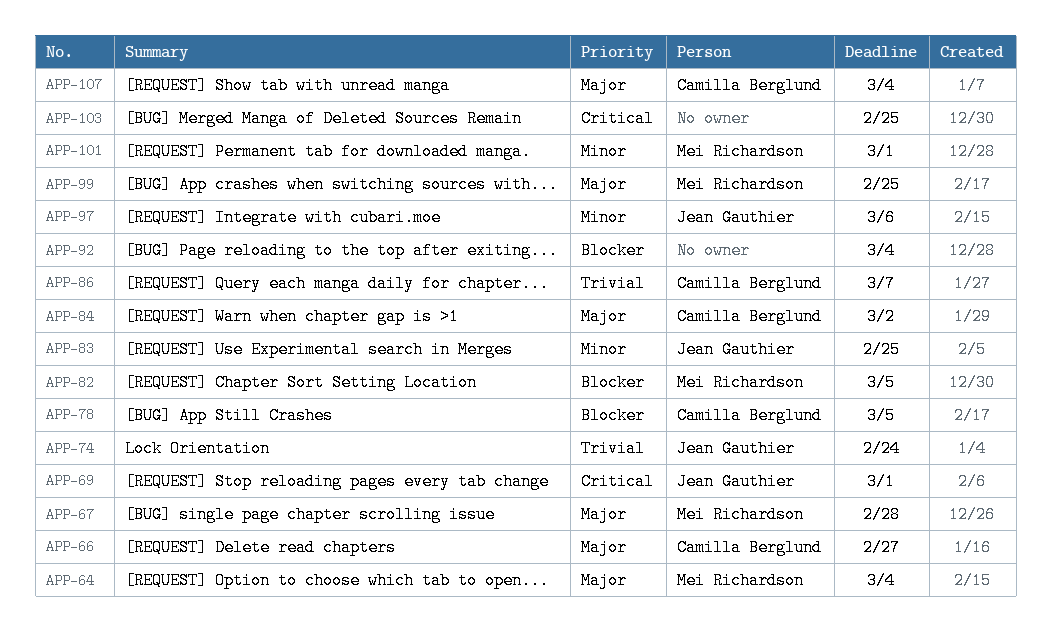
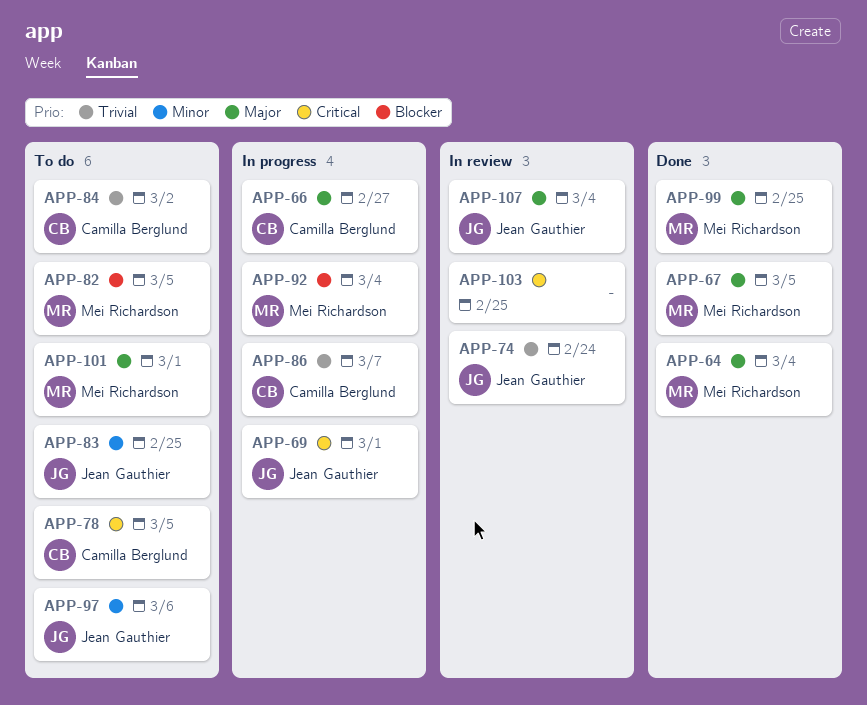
APP-67, due: Feb 28 -> Mar 5
APP-78, priority: Blocker -> Critical
APP-84, priority: Major -> Trivial
APP-92, owner: none -> Mei Richardson
APP-101, priority: Minor -> Major
APP-107, owner: Camilla Berglund -> Jean Gauthier

